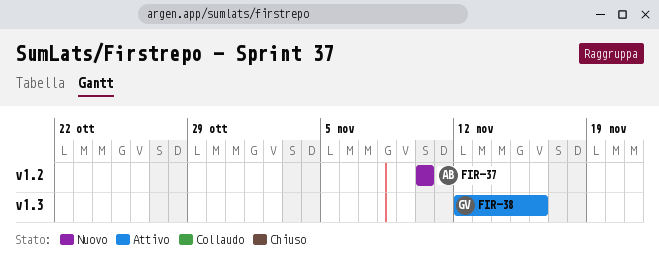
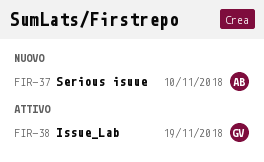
FIR-38, due: Nov 16 -> Nov 19

